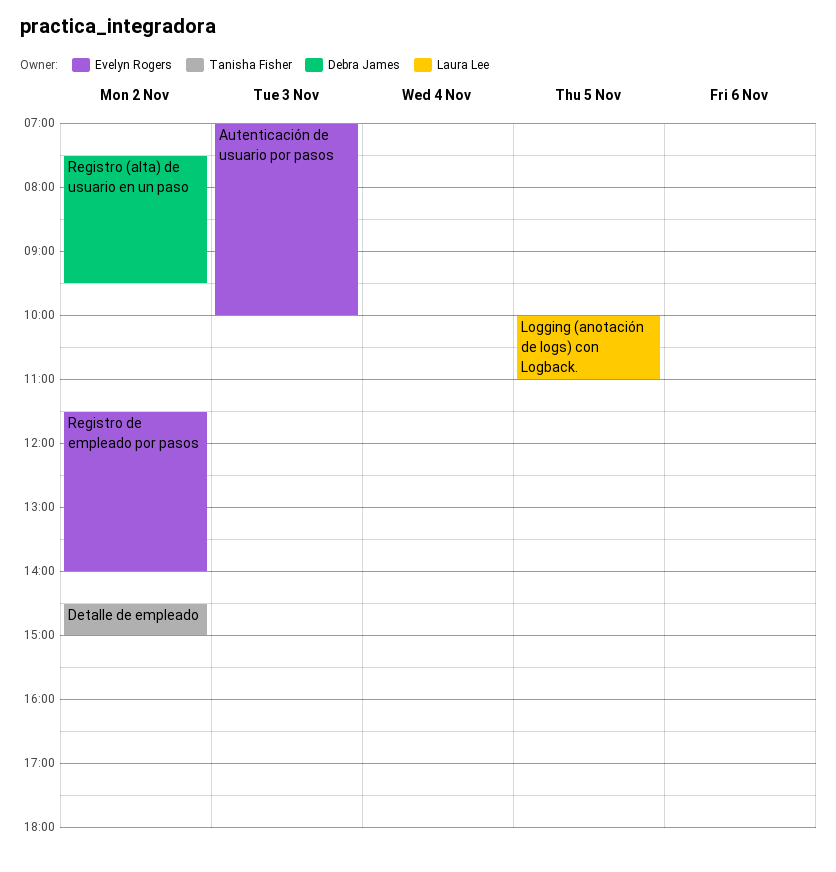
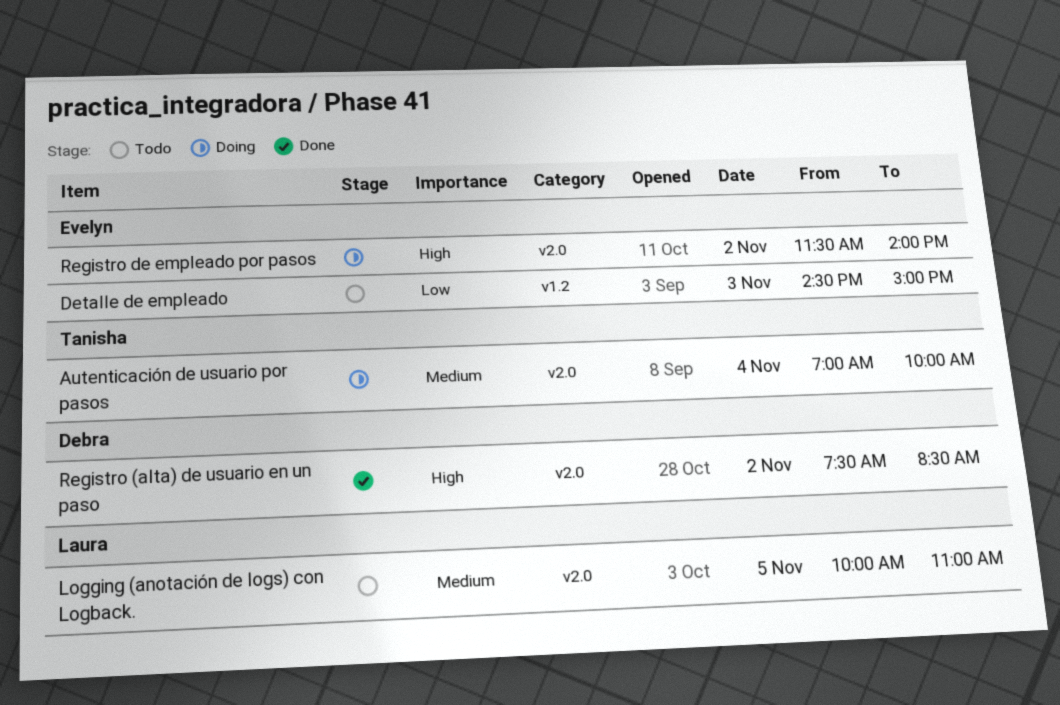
Autenticación de usuario por pasos, owner: Evelyn Rogers -> Tanisha Fisher
Autenticación de usuario por pasos, day: Nov 3 -> Nov 4
Detalle de empleado, owner: Tanisha Fisher -> Evelyn Rogers
Detalle de empleado, day: Nov 2 -> Nov 3
Registro (alta) de usuario en un paso, ends: 09:30 -> 08:30

